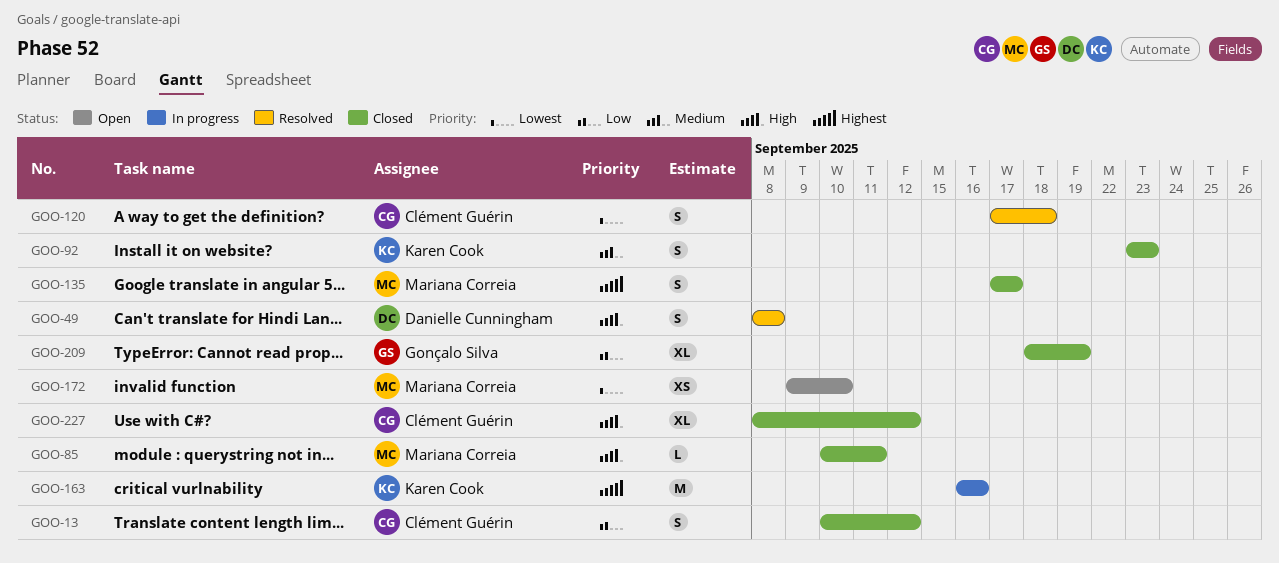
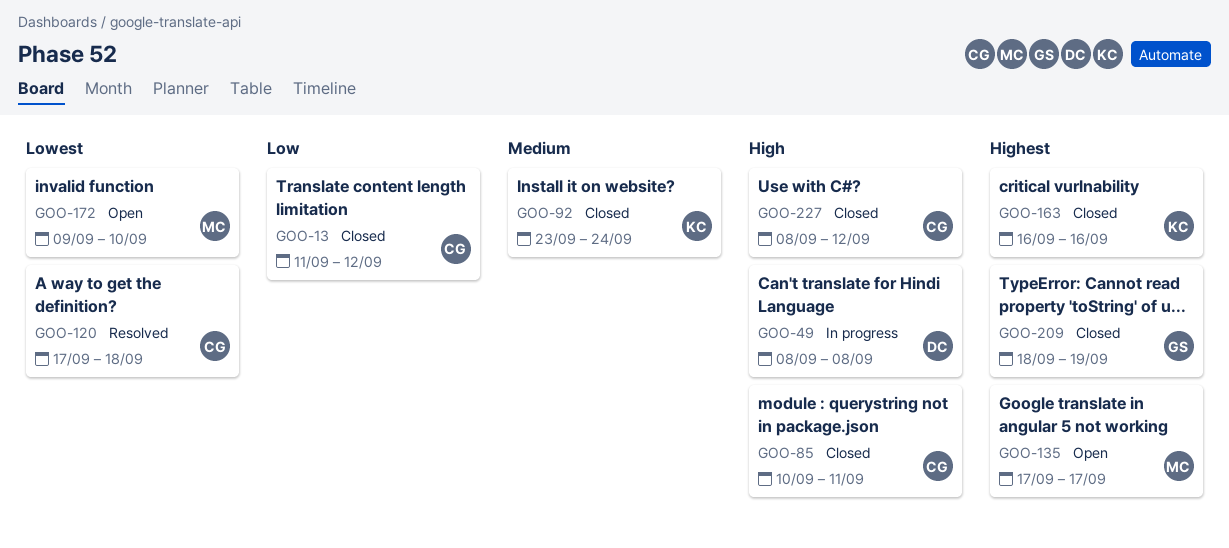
GOO-13, start: Sep 10 -> Sep 11
GOO-49, status: Resolved -> In progress
GOO-85, owner: Mariana Correia -> Clément Guérin
GOO-92, due: Sep 23 -> Sep 24
GOO-135, status: Closed -> Open
GOO-163, status: In progress -> Closed
GOO-209, priority: Low -> Highest

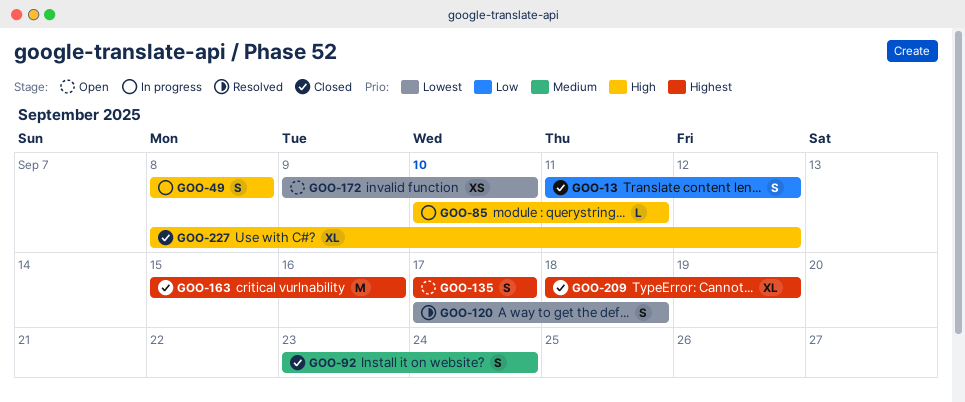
GOO-85, status: Closed -> In progress
GOO-163, start: Sep 16 -> Sep 15

